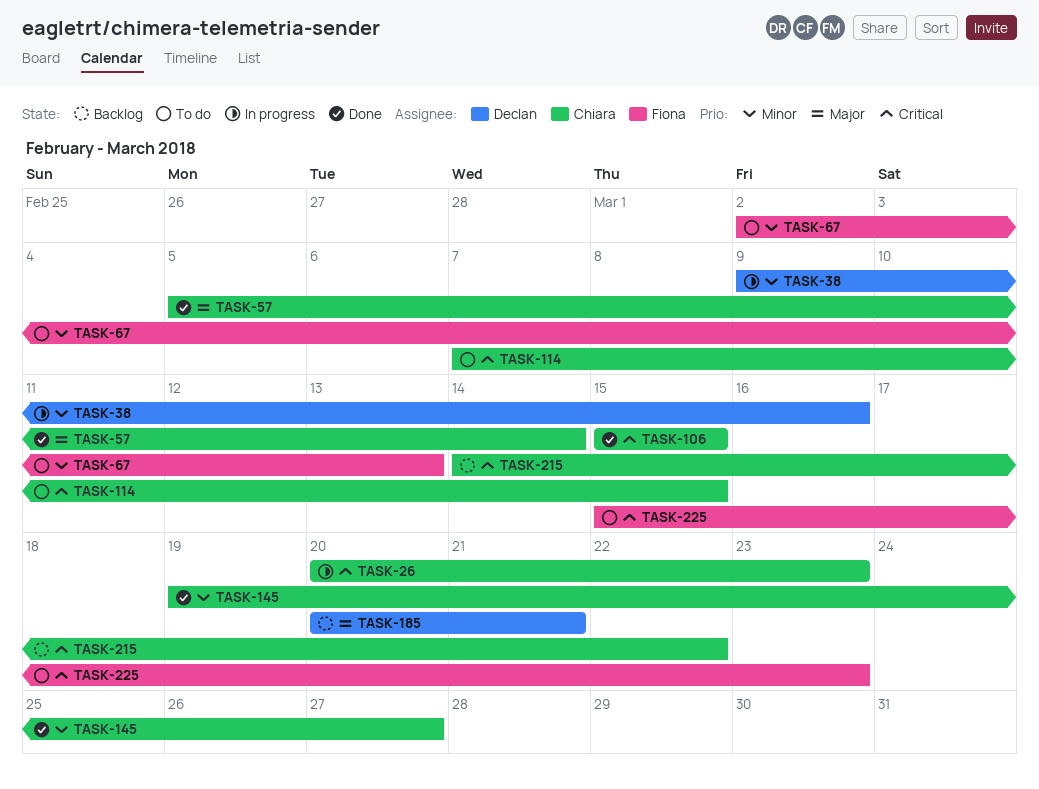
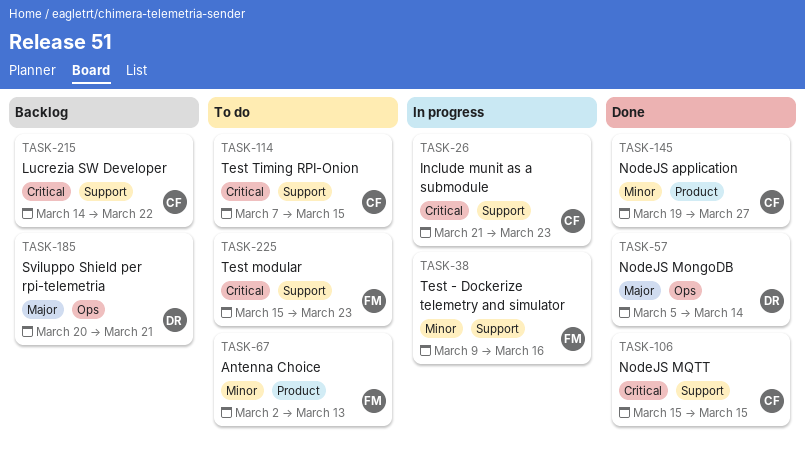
TASK-26, start: Mar 20 -> Mar 21
TASK-38, owner: Declan -> Fiona
TASK-57, owner: Chiara -> Declan

